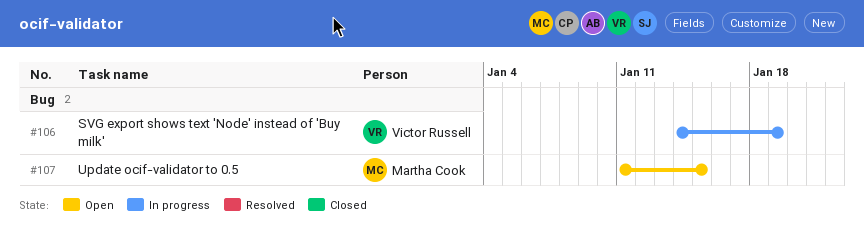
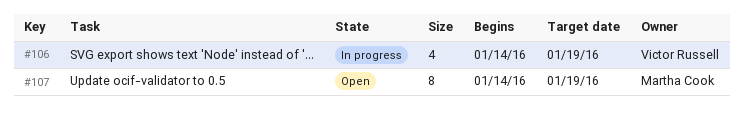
#107, start: Jan 11 -> Jan 14
#107, due: Jan 15 -> Jan 19

